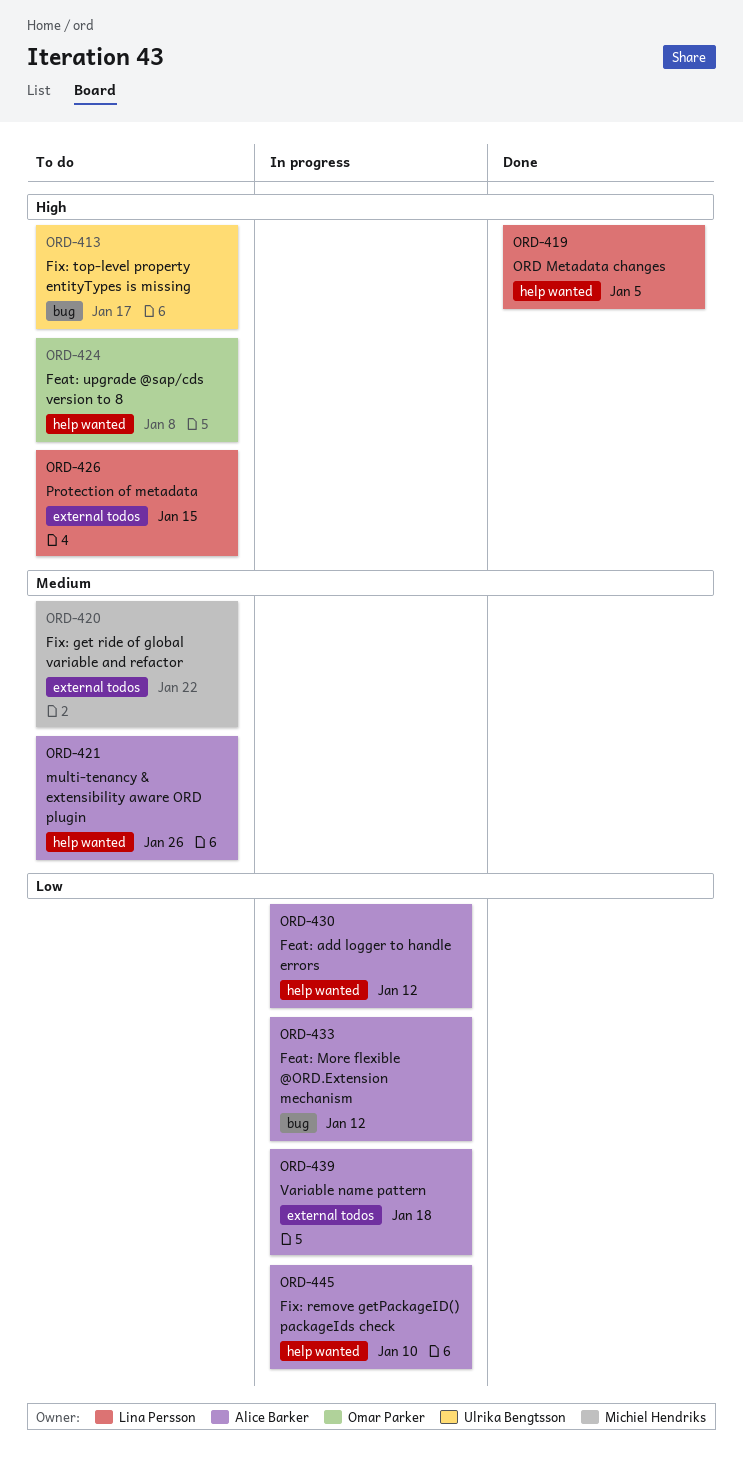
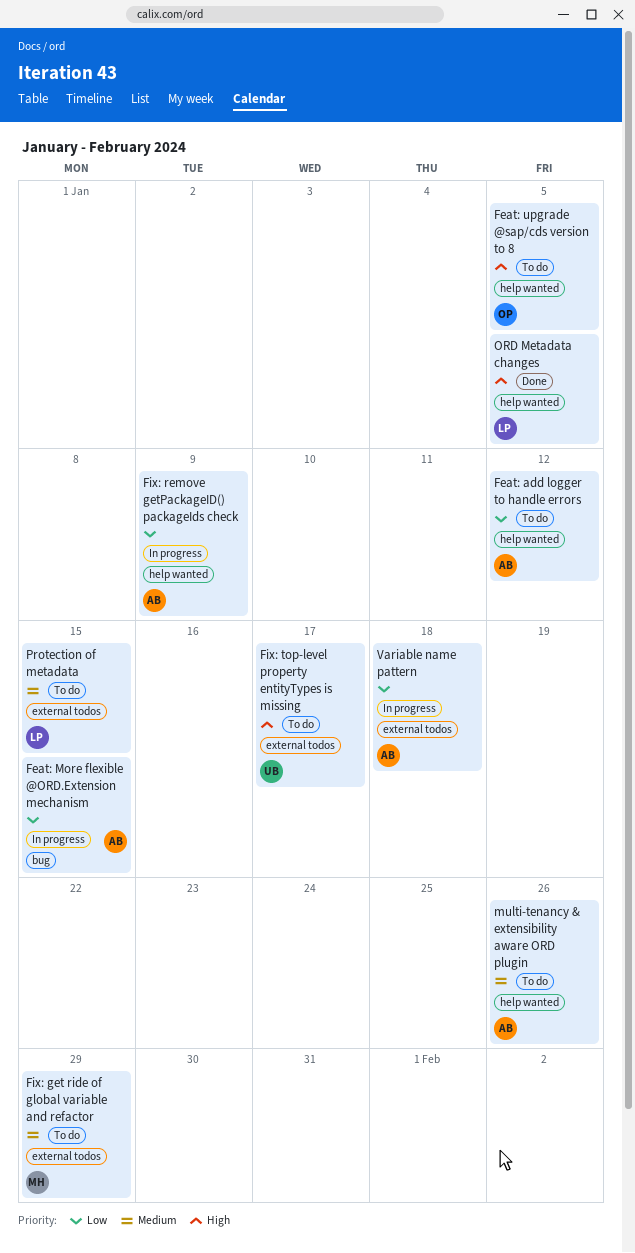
Feat: add logger to handle errors, status: In progress -> To do
Feat: More flexible @ORD.Extension mechanism, due: Jan 12 -> Jan 15
Feat: upgrade @sap/cds version to 8, due: Jan 8 -> Jan 5
Fix: get ride of global variable and refactor, due: Jan 22 -> Jan 29
Fix: remove getPackageID() packageIds check, due: Jan 10 -> Jan 9
Fix: top-level property entityTypes is missing, label: bug -> external todos
Protection of metadata, priority: High -> Medium

